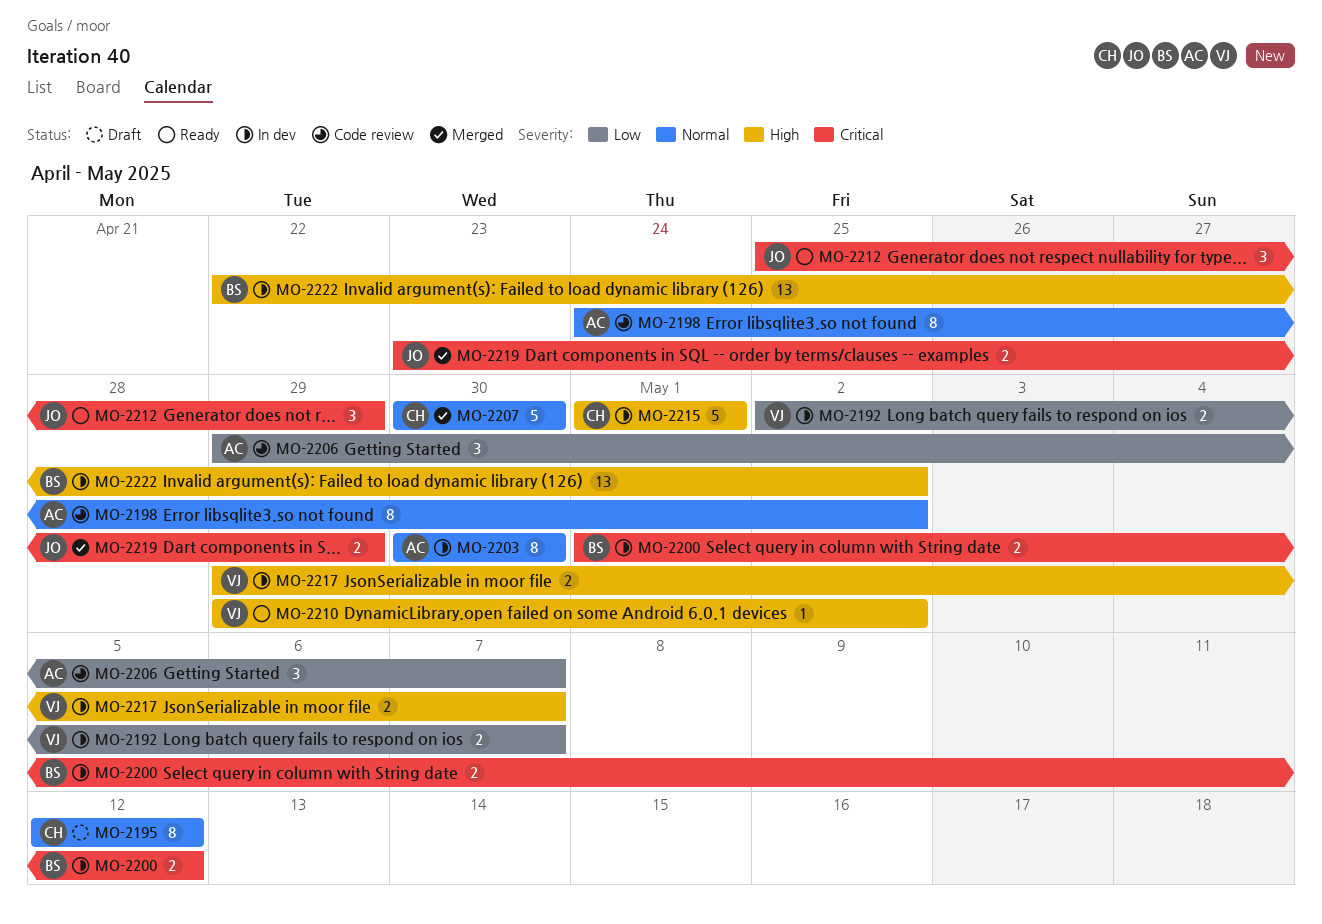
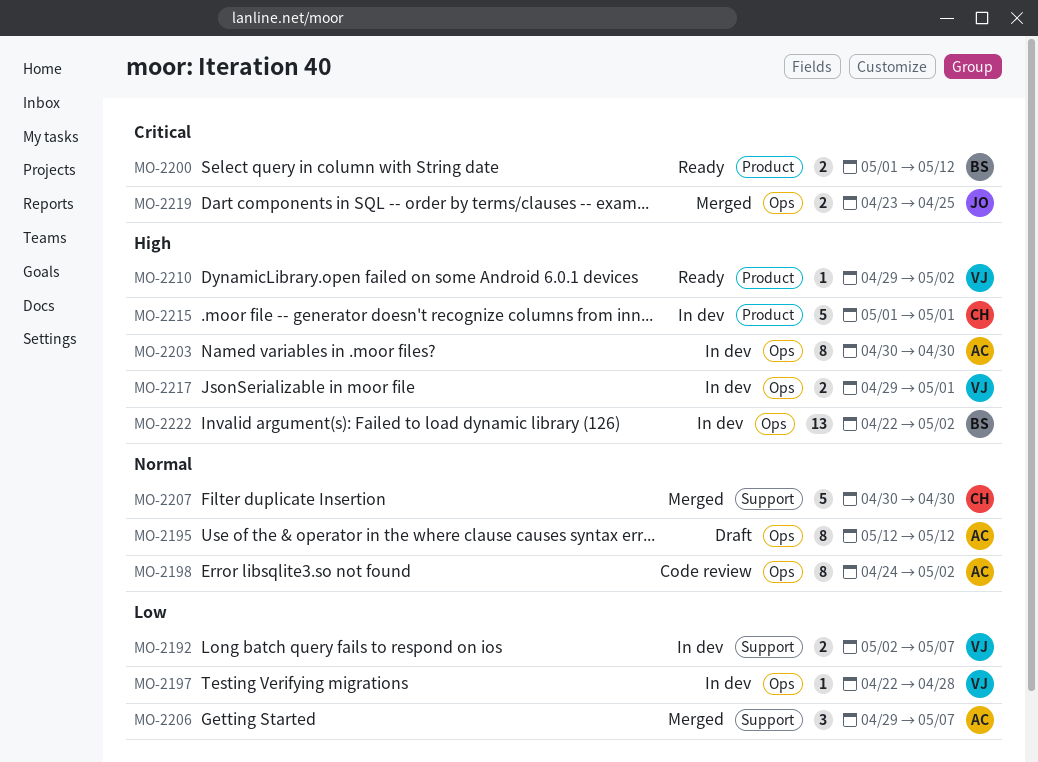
MO-2195, owner: CH -> AC
MO-2197: none -> present
MO-2200, status: In dev -> Ready
MO-2203, priority: Normal -> High
MO-2206, status: Code review -> Merged
MO-2212: present -> none
MO-2217, due: May 7 -> May 1
MO-2219, due: Apr 29 -> Apr 25

